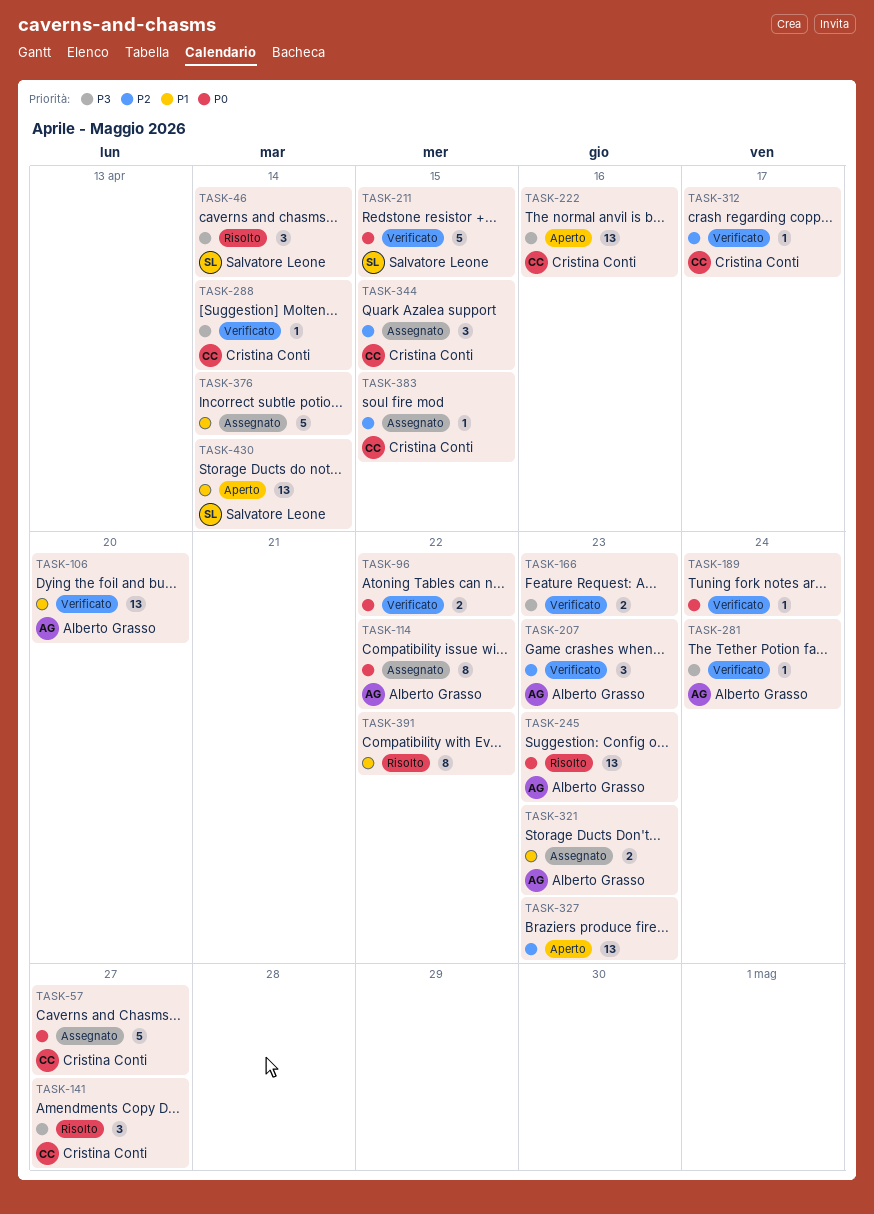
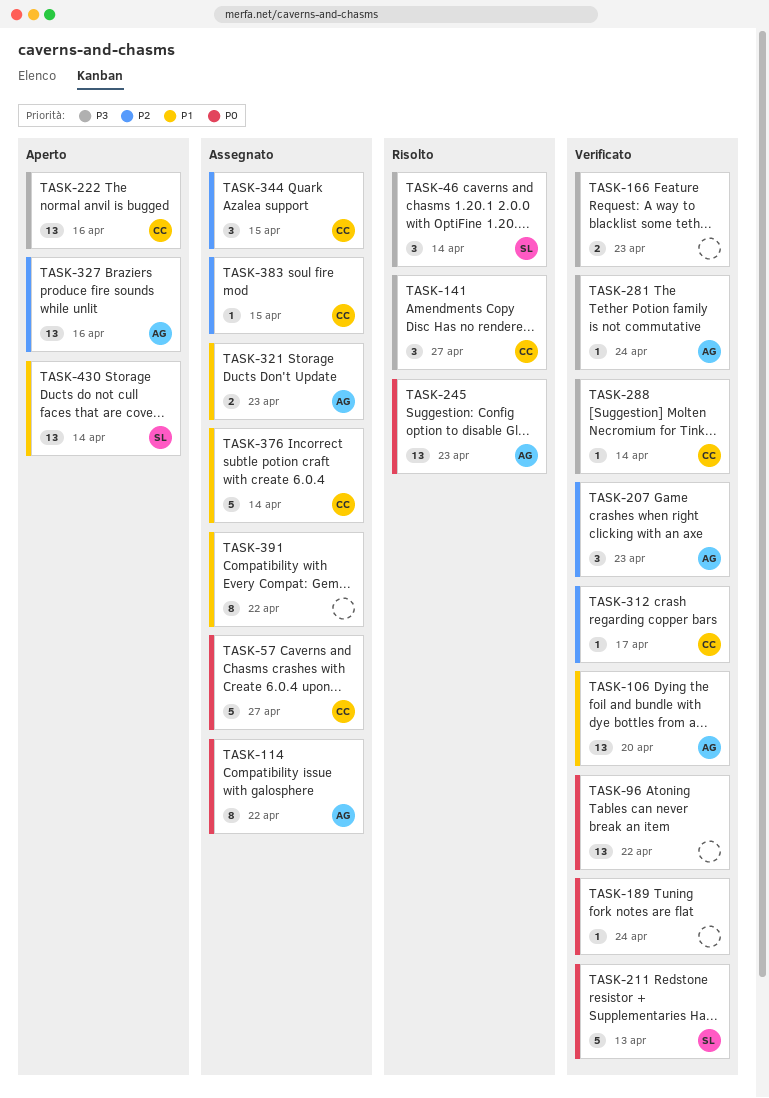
TASK-96, estimate: 2 -> 13
TASK-211, due: Apr 15 -> Apr 13
TASK-327, owner: none -> Alberto Grasso
TASK-327, due: Apr 23 -> Apr 16
TASK-376, owner: none -> Cristina Conti
TASK-391, status: Risolto -> Assegnato

